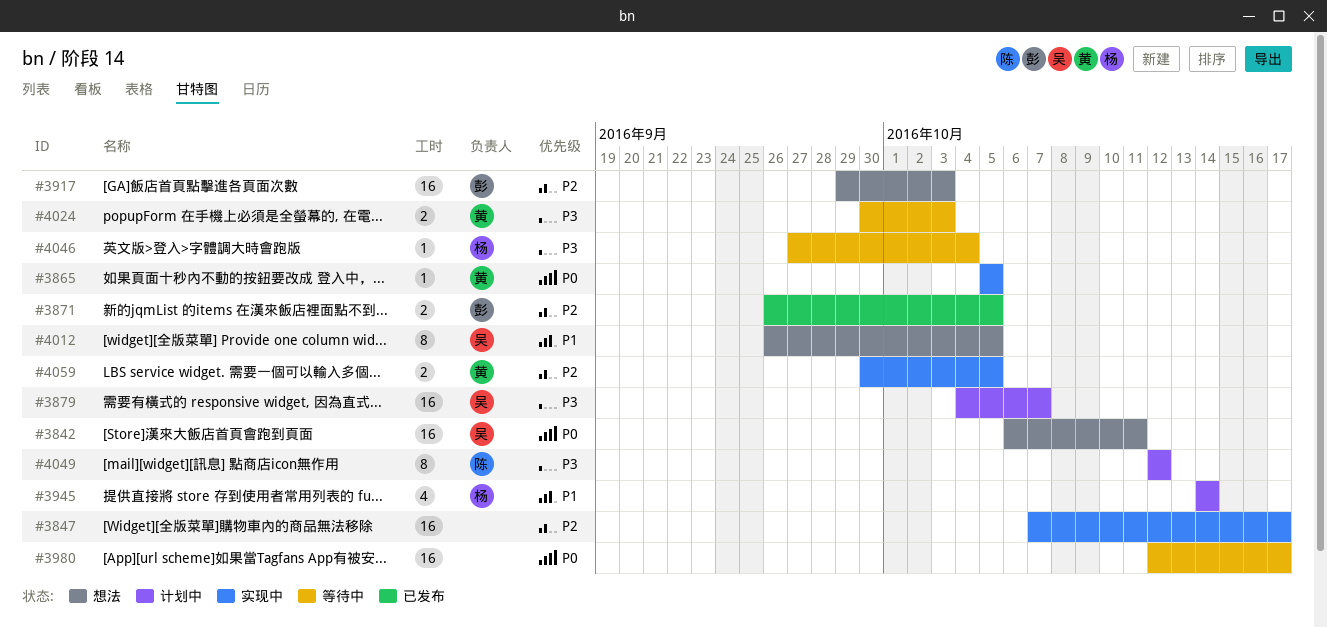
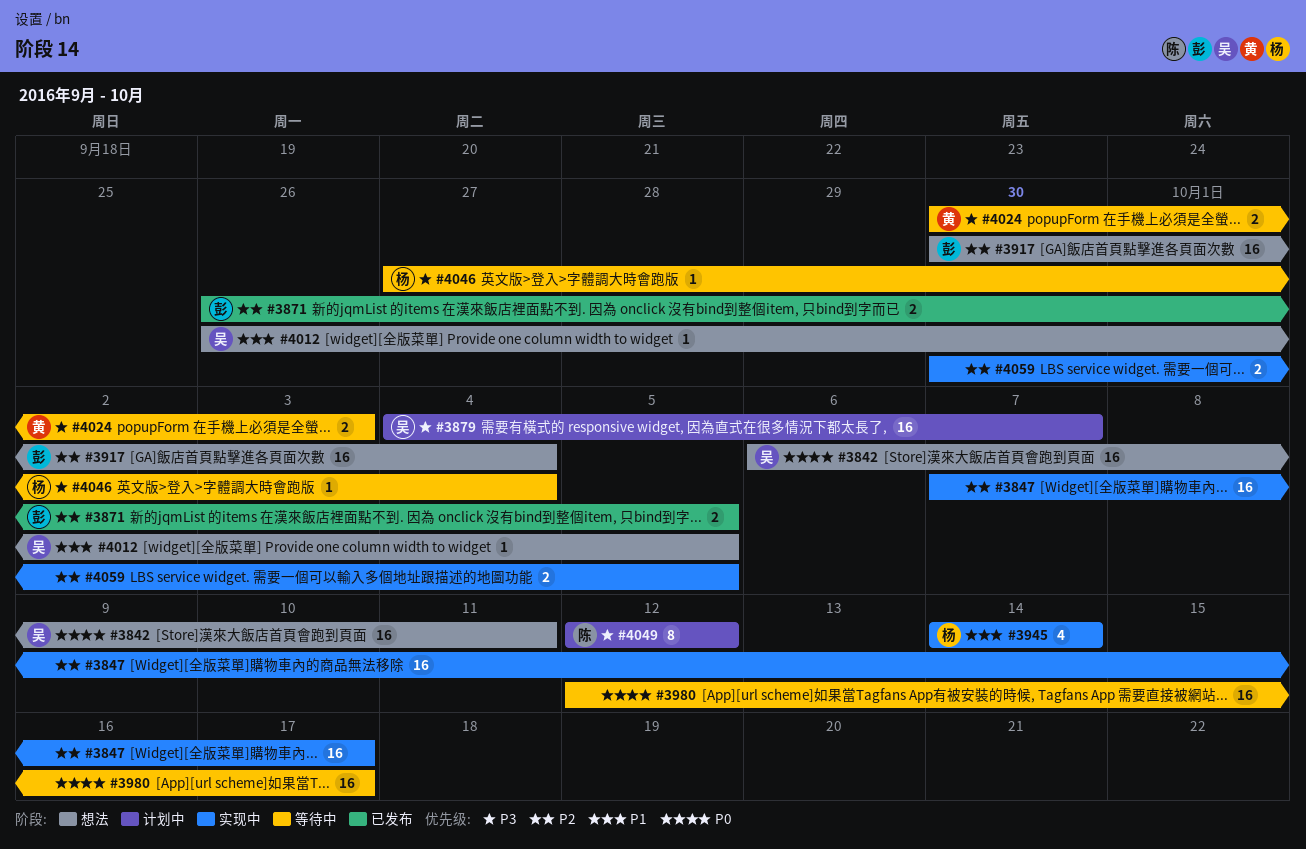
#3865: present -> none
#3917, start: Sep 29 -> Sep 30
#3917, due: Oct 3 -> Oct 4
#3945, status: 计划中 -> 实现中
#4012, estimate: 8 -> 1
#4059, owner: 黄 -> none

